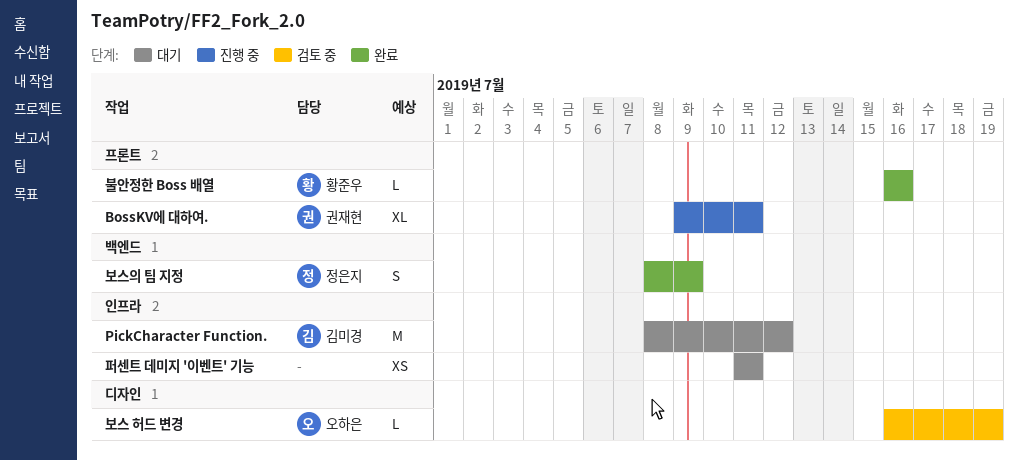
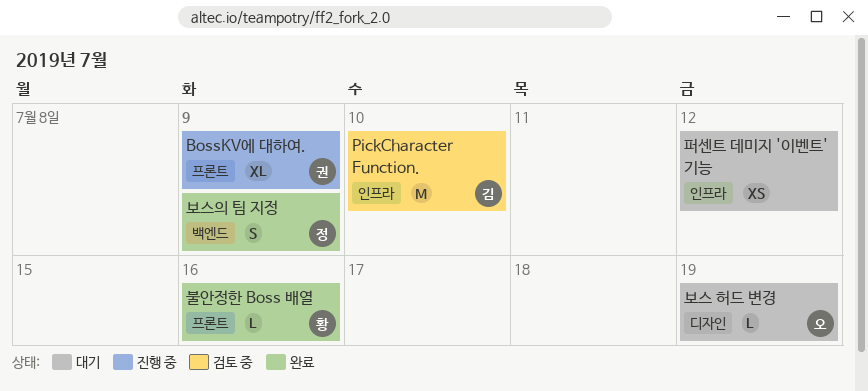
BossKV에 대하여., due: Jul 11 -> Jul 9
PickCharacter Function., status: 대기 -> 검토 중
PickCharacter Function., due: Jul 12 -> Jul 10
보스 허드 변경, status: 검토 중 -> 대기
퍼센트 데미지 '이벤트' 기능, due: Jul 11 -> Jul 12

